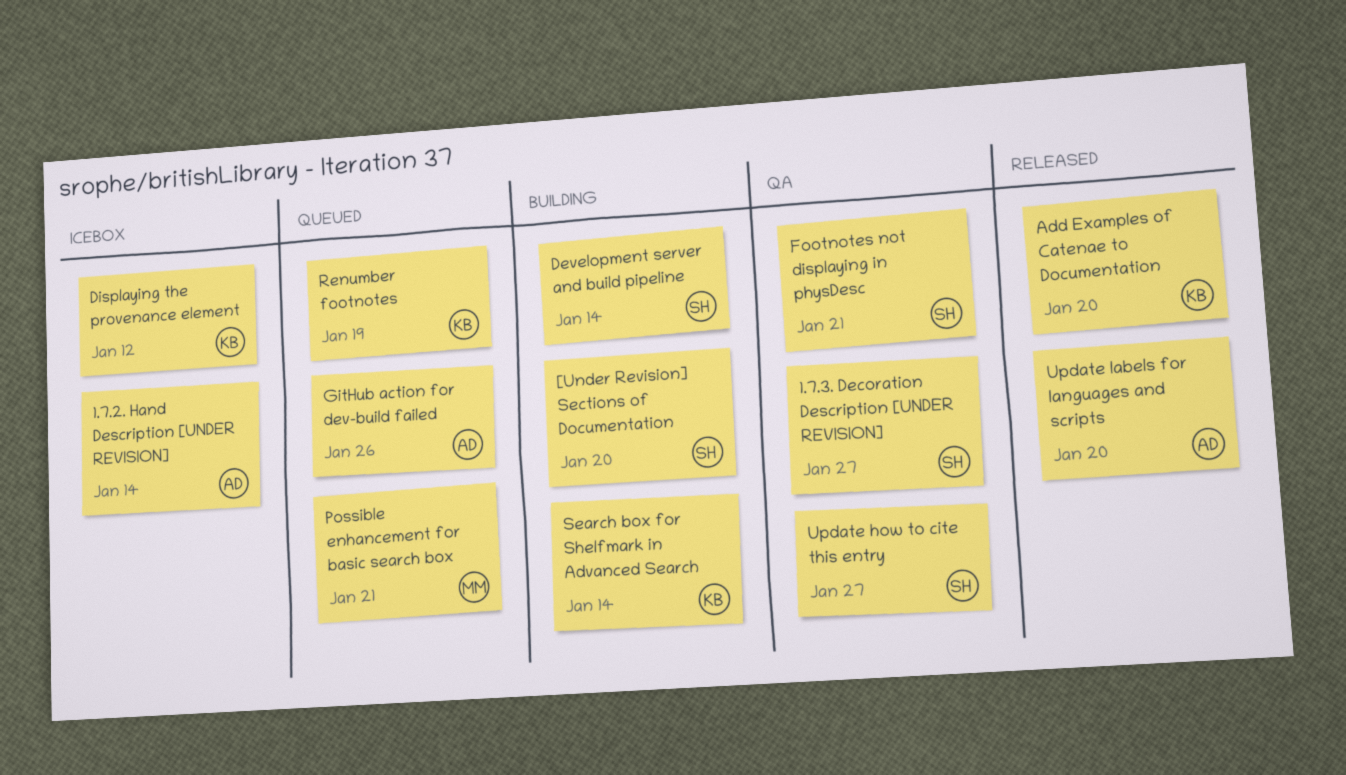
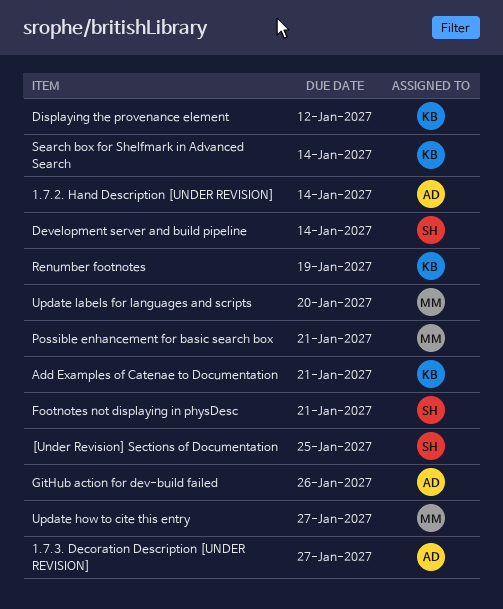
1.7.3. Decoration Description [UNDER REVISION], owner: SH -> AD
[Under Revision] Sections of Documentation, due: Jan 20 -> Jan 25
Add Examples of Catenae to Documentation, due: Jan 20 -> Jan 21
Update how to cite this entry, owner: SH -> MM
Update labels for languages and scripts, owner: AD -> MM

